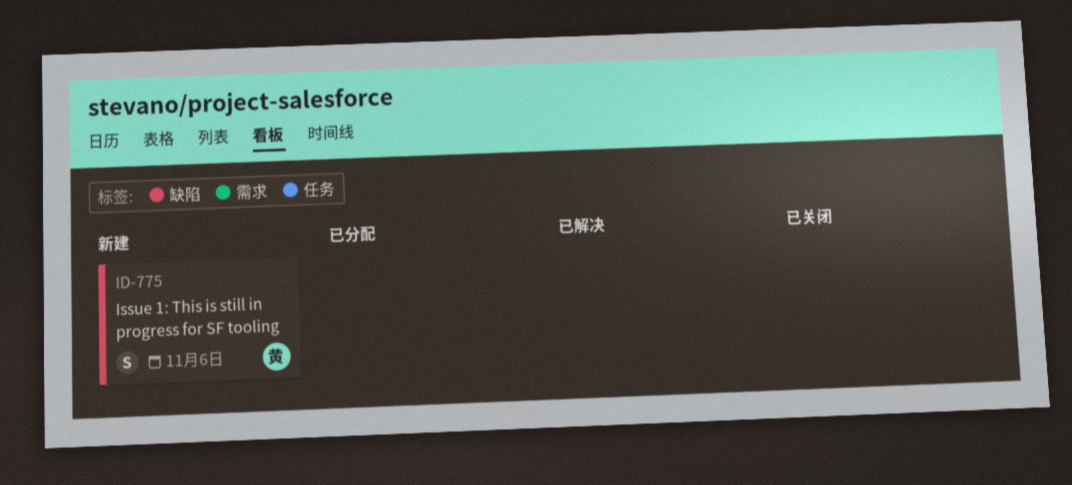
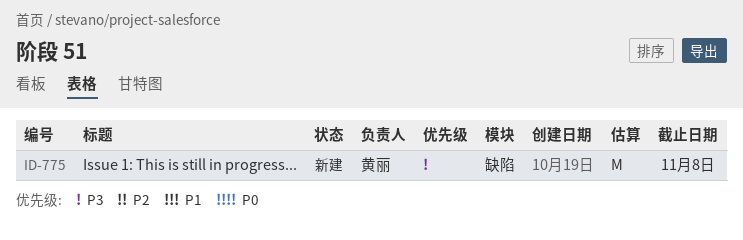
ID-775, estimate: S -> M
ID-775, due: Nov 6 -> Nov 8

